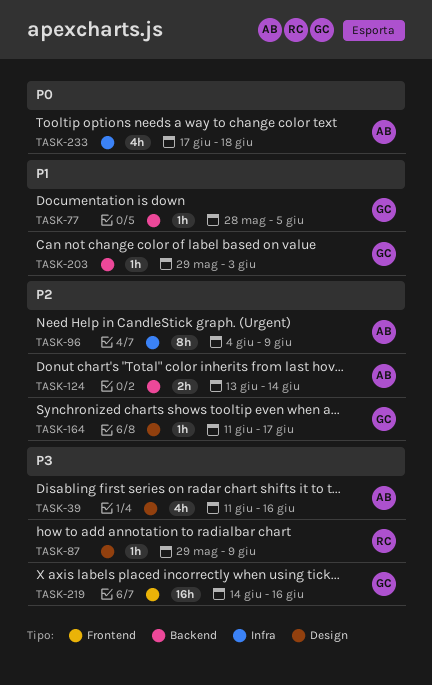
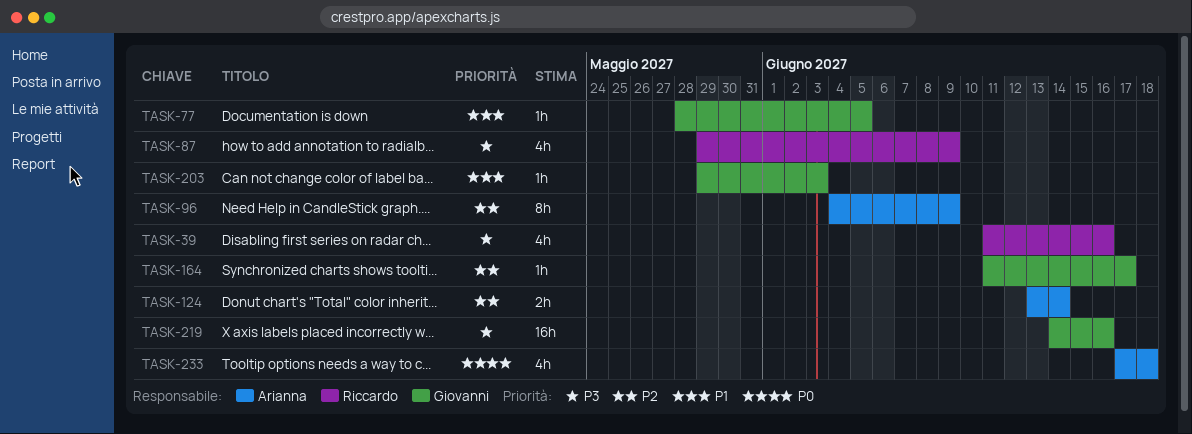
TASK-39, owner: Arianna -> Riccardo
TASK-87, estimate: 1h -> 4h

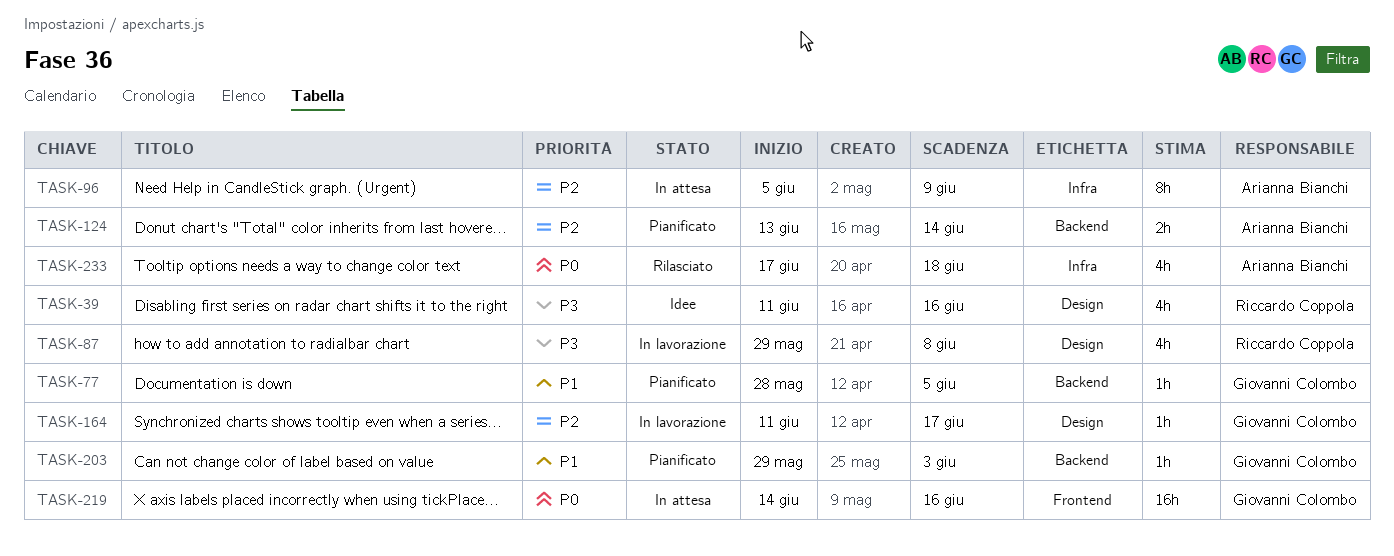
TASK-87, due: Jun 9 -> Jun 8
TASK-96, start: Jun 4 -> Jun 5
TASK-219, priority: P3 -> P0

